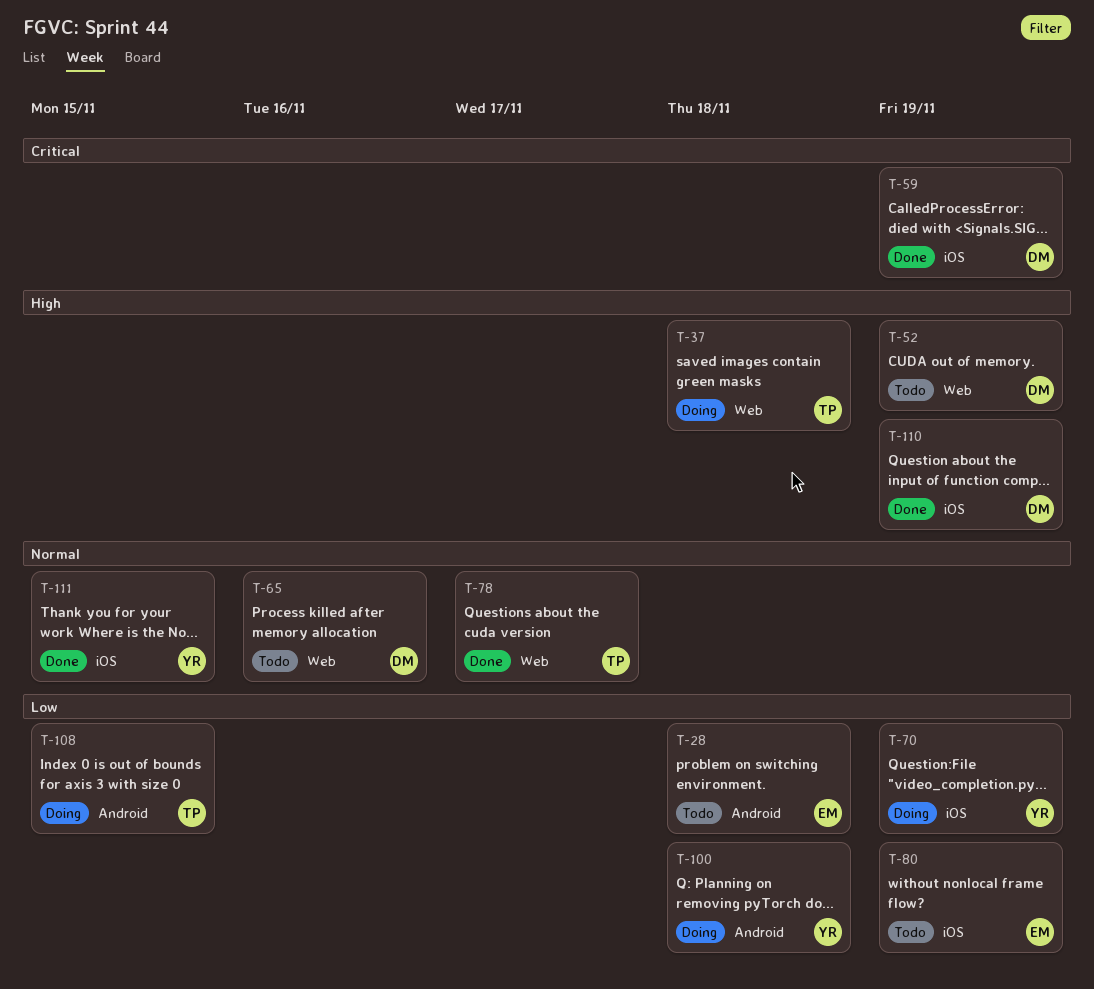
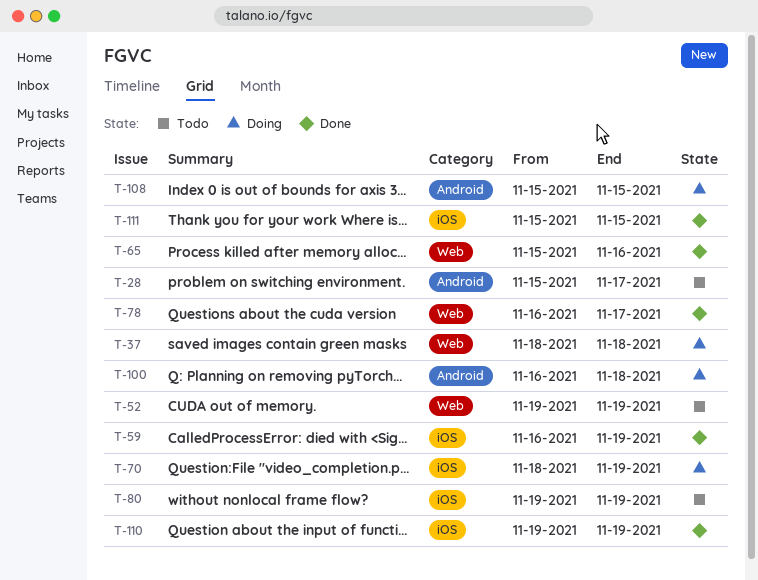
T-28, due: Nov 18 -> Nov 17
T-65, status: Todo -> Done

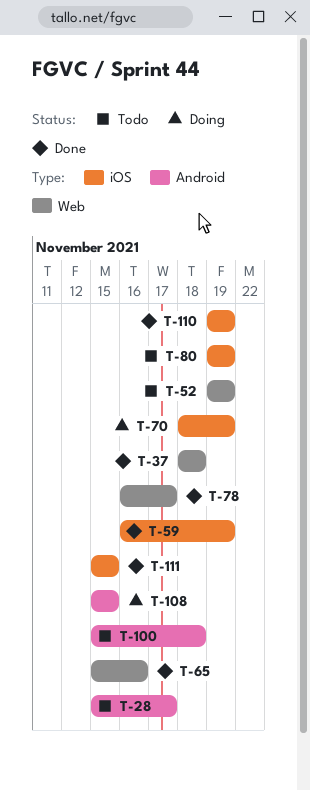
T-37, status: Doing -> Done
T-100, status: Doing -> Todo
T-100, start: Nov 16 -> Nov 15

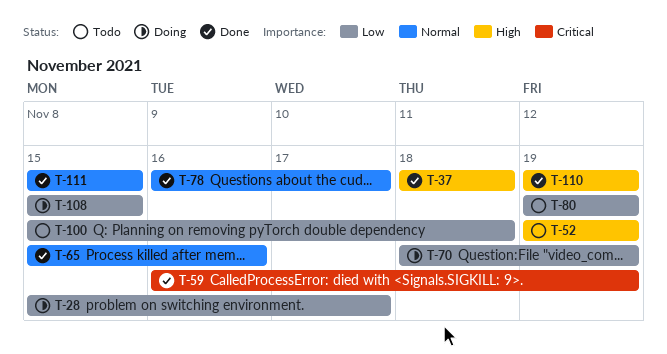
T-28, status: Todo -> Doing

